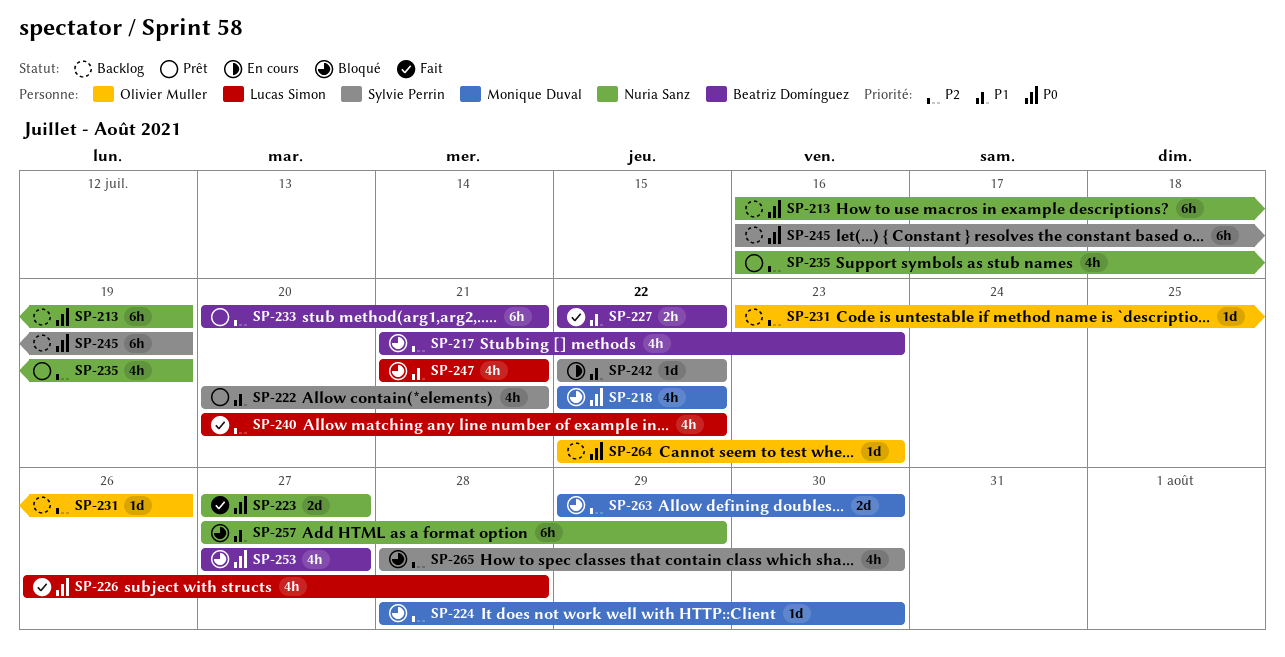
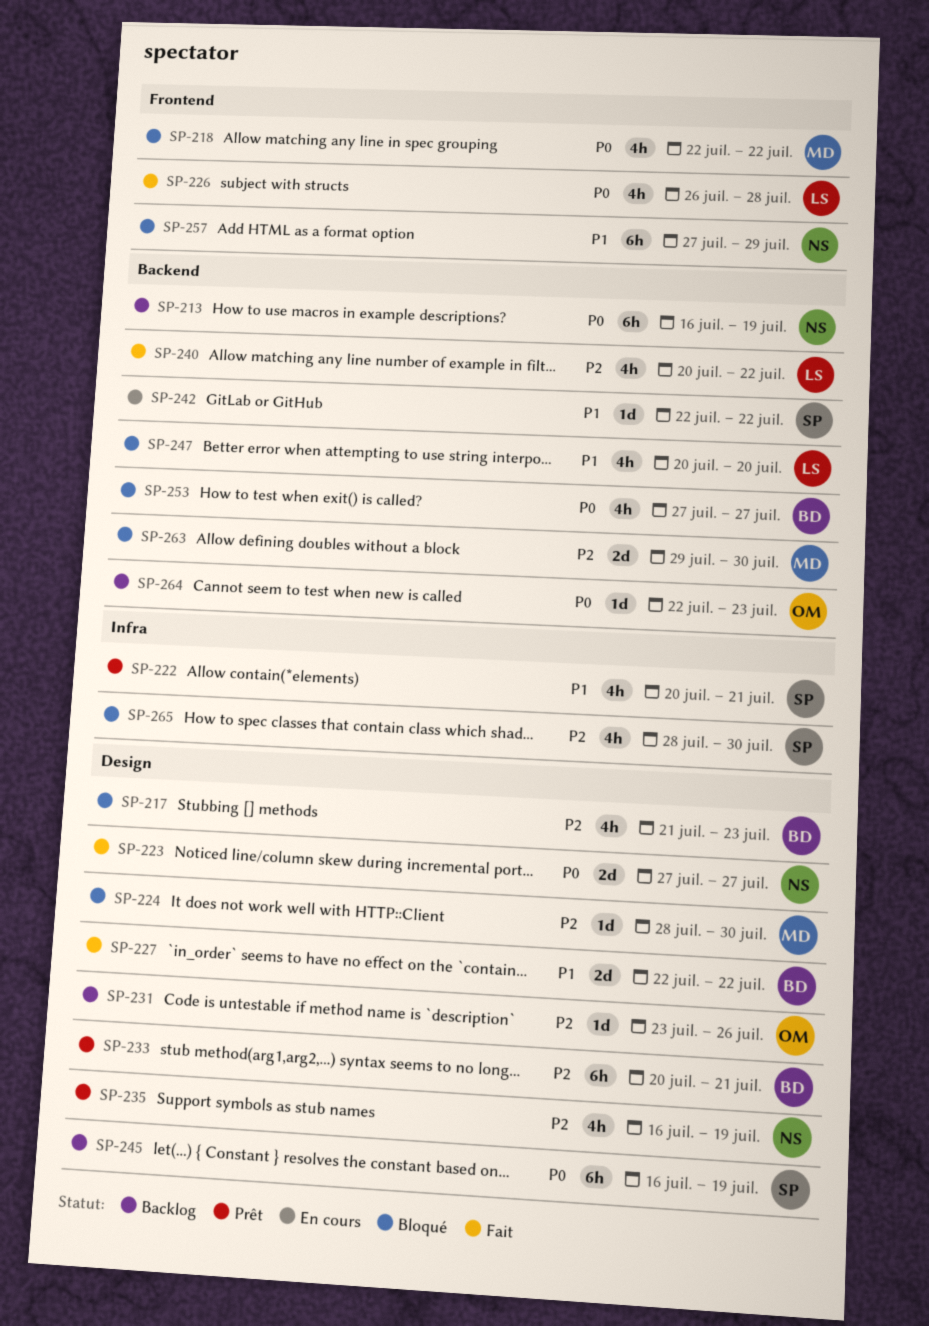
SP-227, estimate: 2h -> 2d
SP-247, start: Jul 21 -> Jul 20
SP-247, due: Jul 21 -> Jul 20

